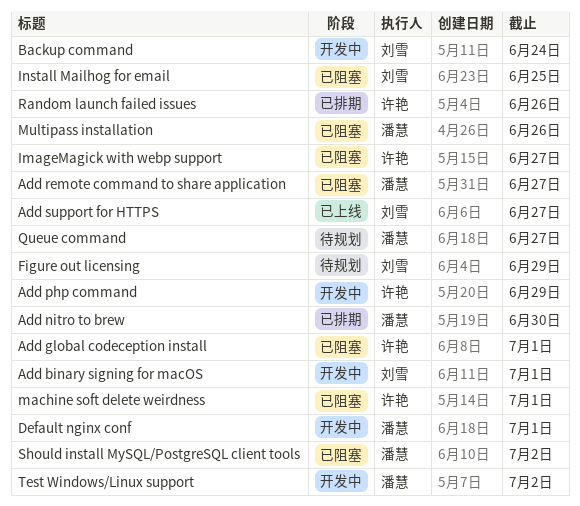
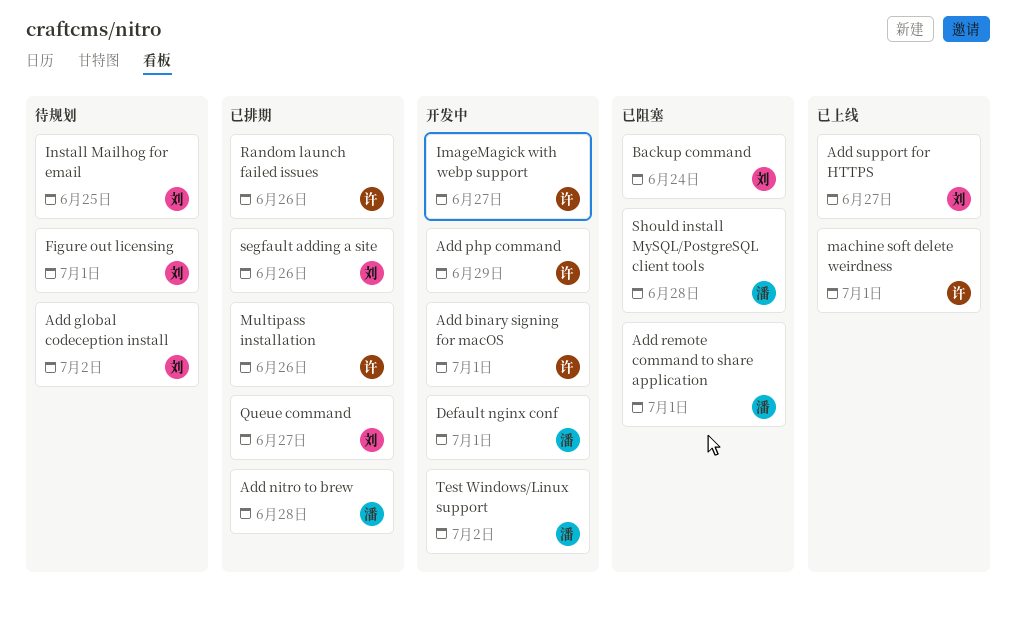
Add binary signing for macOS, owner: 刘雪 -> 许艳
Add global codeception install, status: 已阻塞 -> 待规划
Add global codeception install, owner: 许艳 -> 刘雪
Add global codeception install, due: Jul 1 -> Jul 2
Add nitro to brew, due: Jun 30 -> Jun 28
Add remote command to share application, due: Jun 27 -> Jul 1
Backup command, status: 开发中 -> 已阻塞
Figure out licensing, due: Jun 29 -> Jul 1
ImageMagick with webp support, status: 已阻塞 -> 开发中
Install Mailhog for email, status: 已阻塞 -> 待规划
machine soft delete weirdness, status: 已阻塞 -> 已上线
Multipass installation, status: 已阻塞 -> 已排期
Multipass installation, owner: 潘慧 -> 许艳
Queue command, status: 待规划 -> 已排期
Queue command, owner: 潘慧 -> 刘雪
segfault adding a site: none -> present
Should install MySQL/PostgreSQL client tools, due: Jul 2 -> Jun 28

